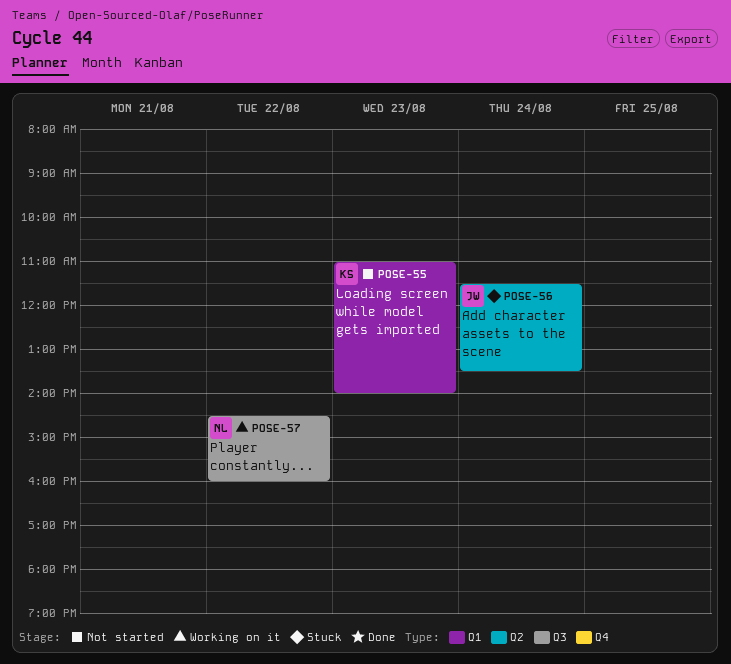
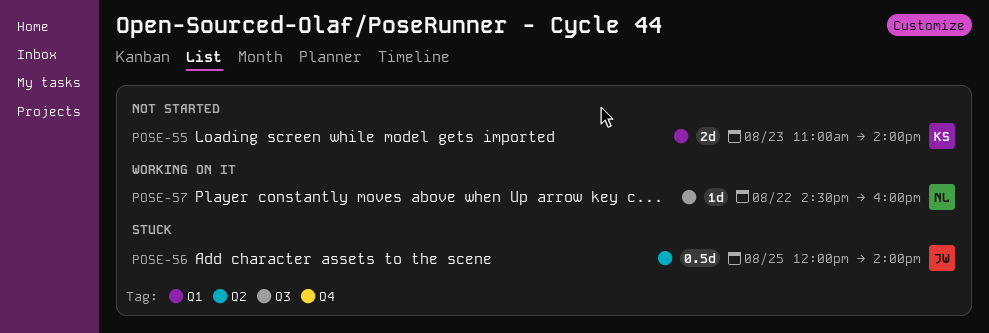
POSE-56, day: Aug 24 -> Aug 25
POSE-56, begins: 11:30 -> 12:00
POSE-56, ends: 13:30 -> 14:00

